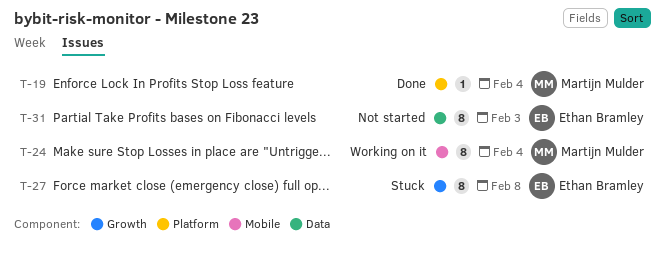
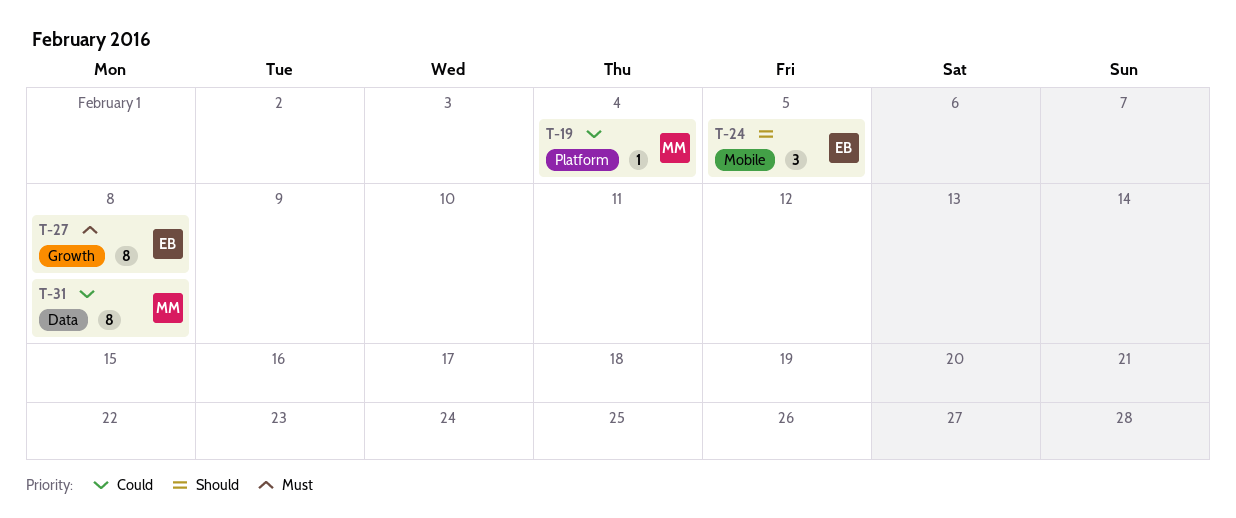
T-24, owner: Martijn Mulder -> Ethan Bramley
T-24, estimate: 8 -> 3
T-24, due: Feb 4 -> Feb 5
T-31, owner: Ethan Bramley -> Martijn Mulder
T-31, due: Feb 3 -> Feb 8

